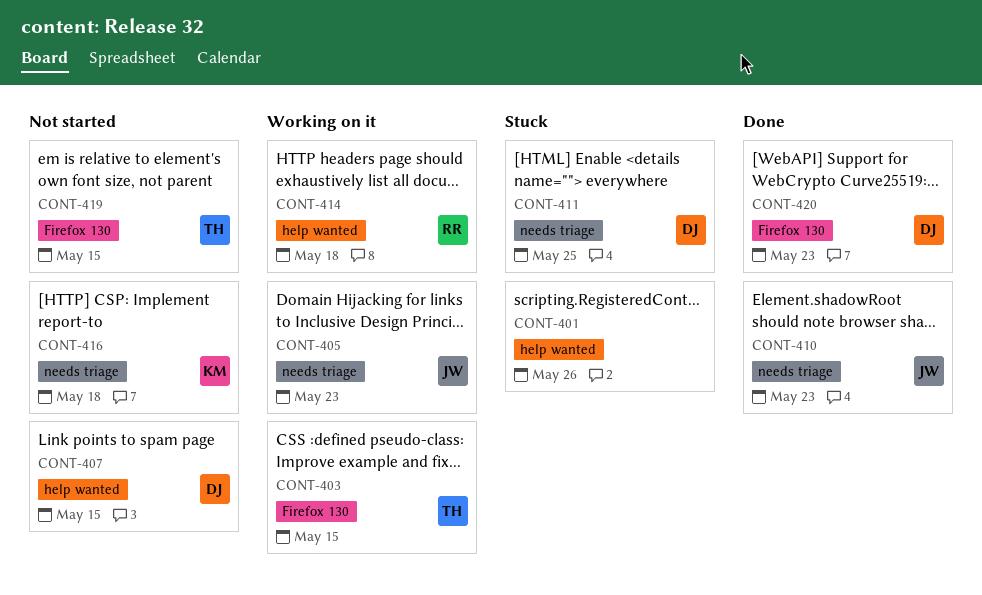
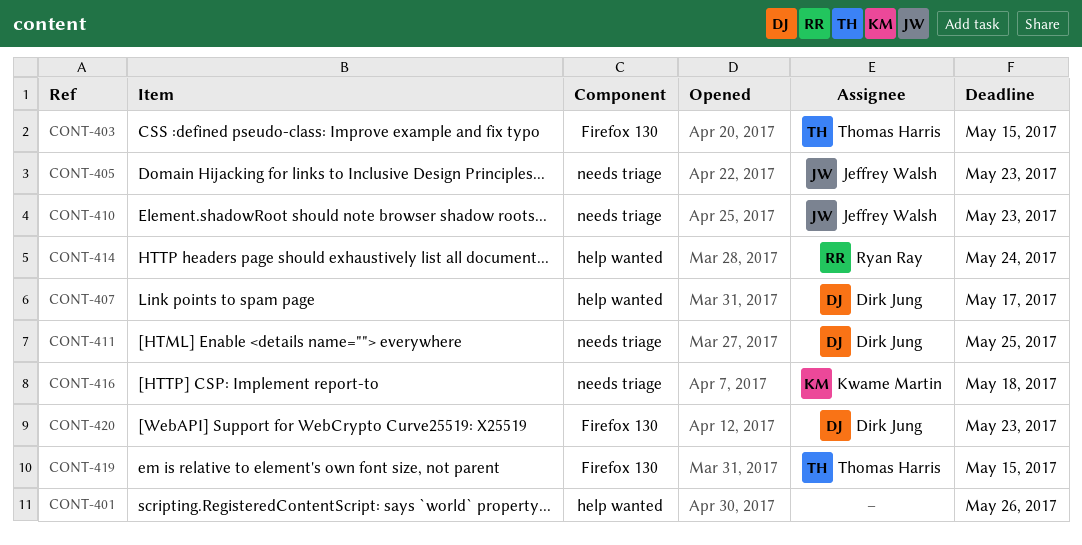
CONT-407, due: May 15 -> May 17
CONT-414, due: May 18 -> May 24

